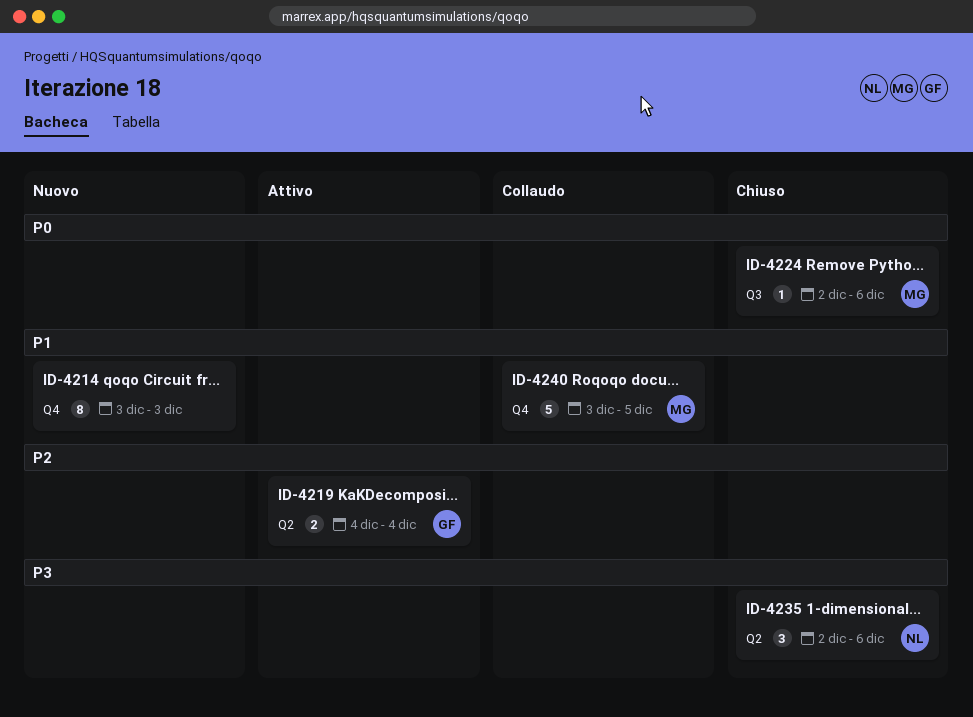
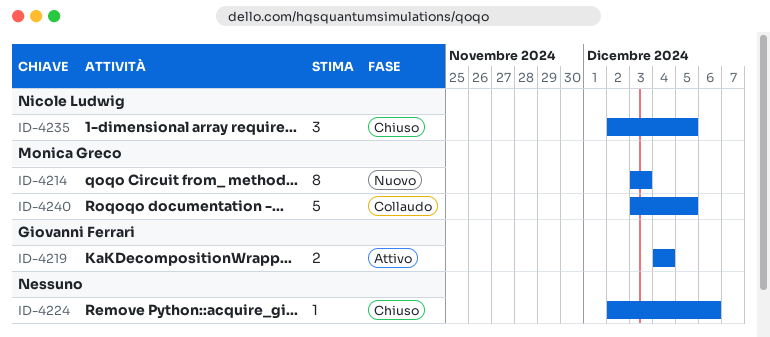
ID-4214, owner: none -> Monica Greco
ID-4224, owner: Monica Greco -> none
ID-4235, due: Dec 6 -> Dec 5

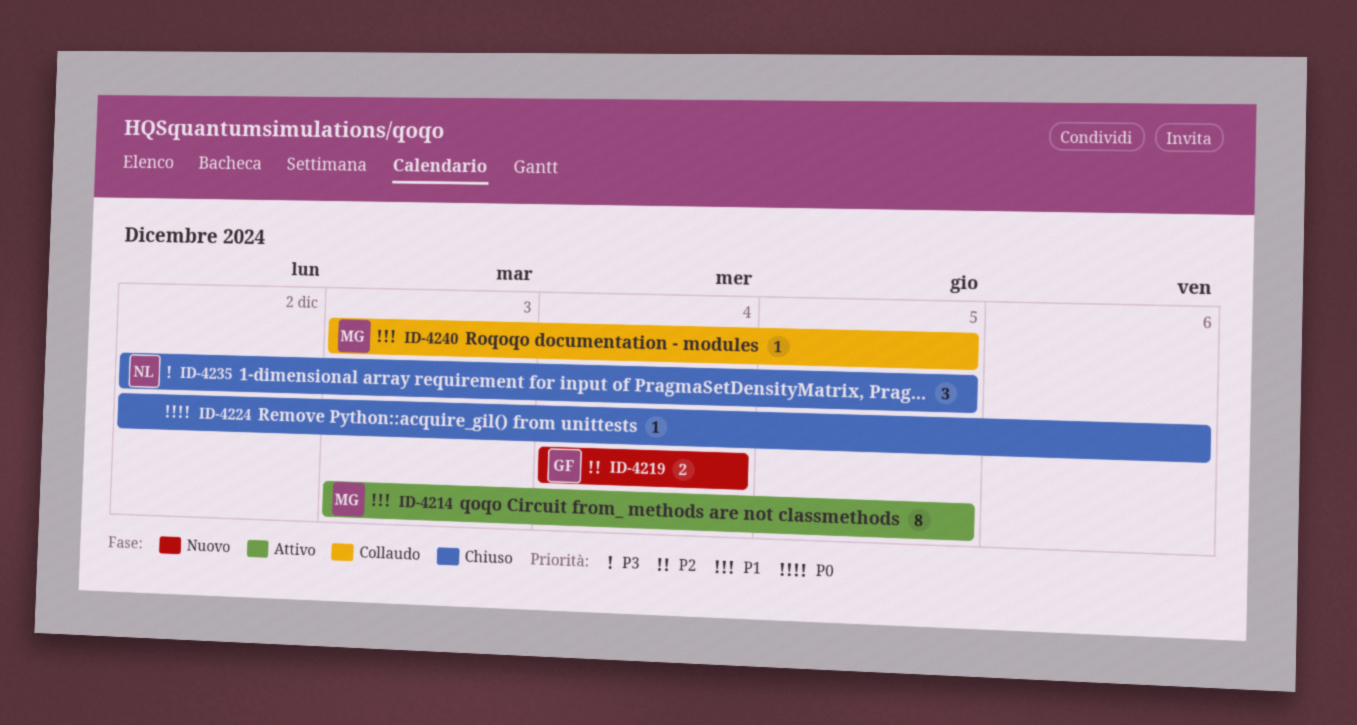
ID-4214, status: Nuovo -> Attivo
ID-4214, due: Dec 3 -> Dec 5
ID-4219, status: Attivo -> Nuovo
ID-4240, estimate: 5 -> 1

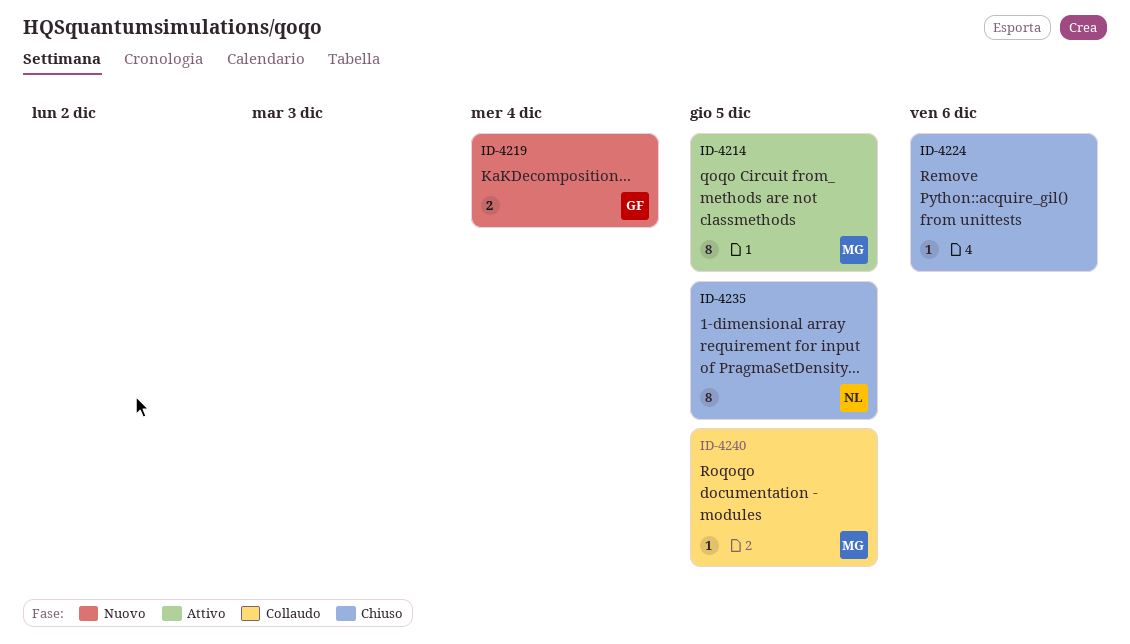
ID-4235, estimate: 3 -> 8

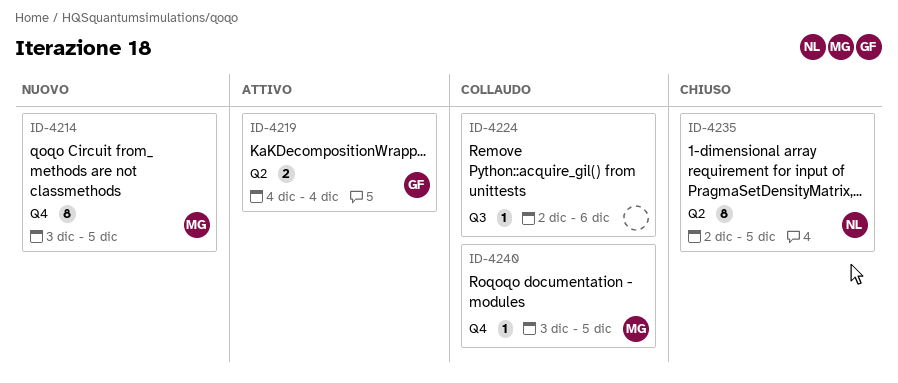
ID-4214, status: Attivo -> Nuovo
ID-4219, status: Nuovo -> Attivo
ID-4224, status: Chiuso -> Collaudo

